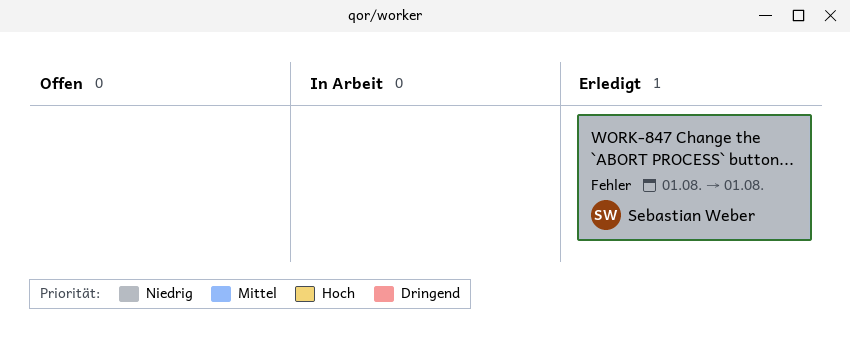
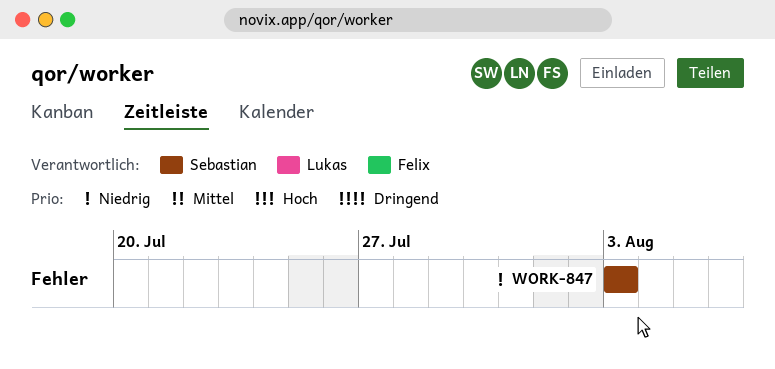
WORK-847, start: Aug 1 -> Aug 3
WORK-847, due: Aug 1 -> Aug 3

